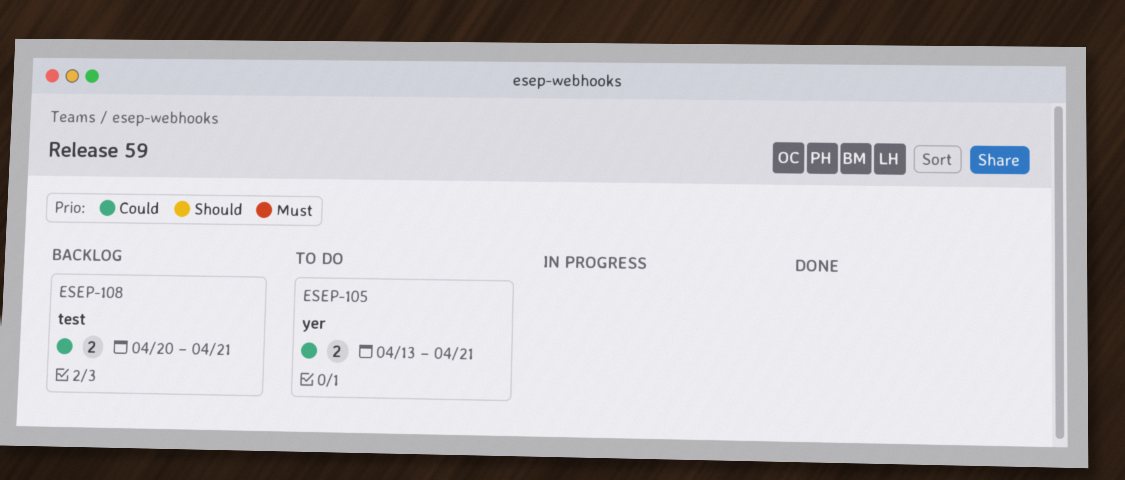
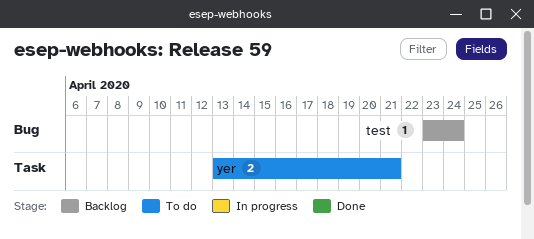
test, estimate: 2 -> 1
test, start: Apr 20 -> Apr 23
test, due: Apr 21 -> Apr 24

